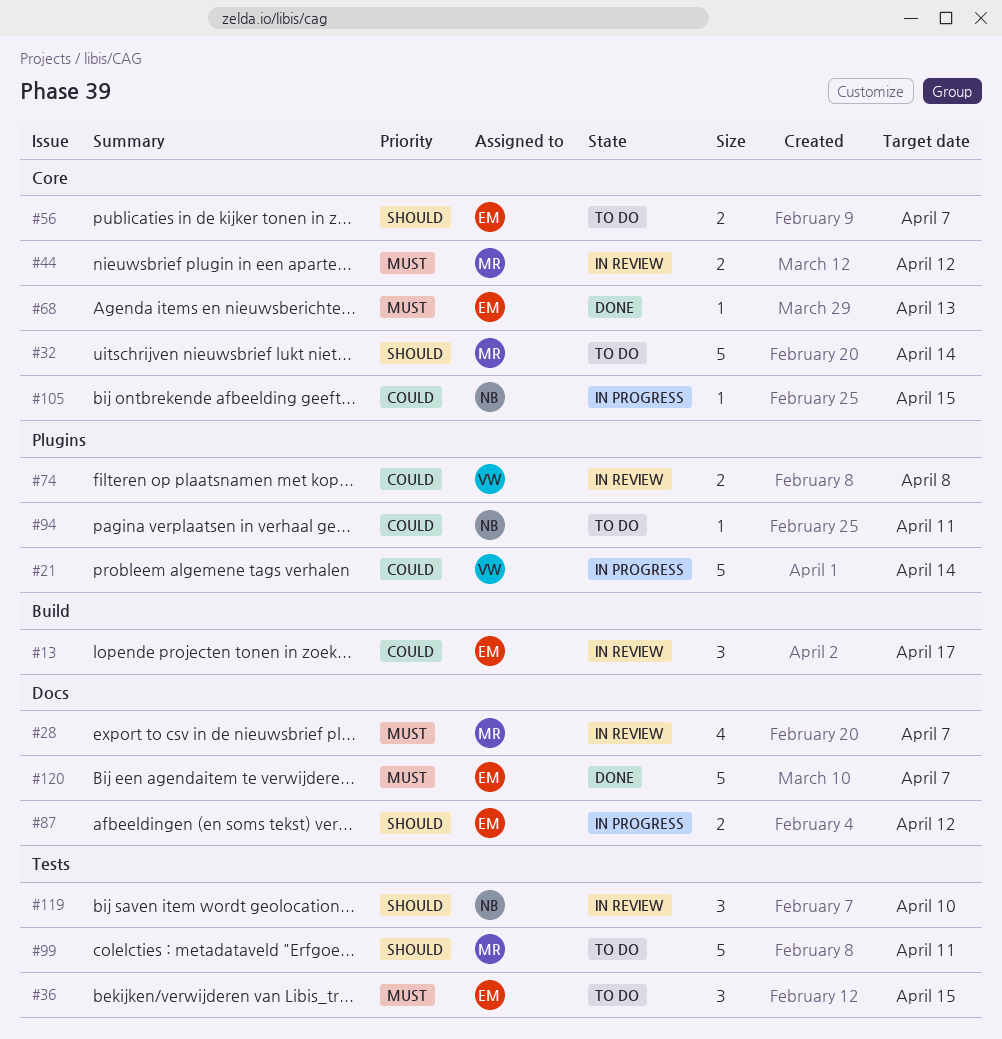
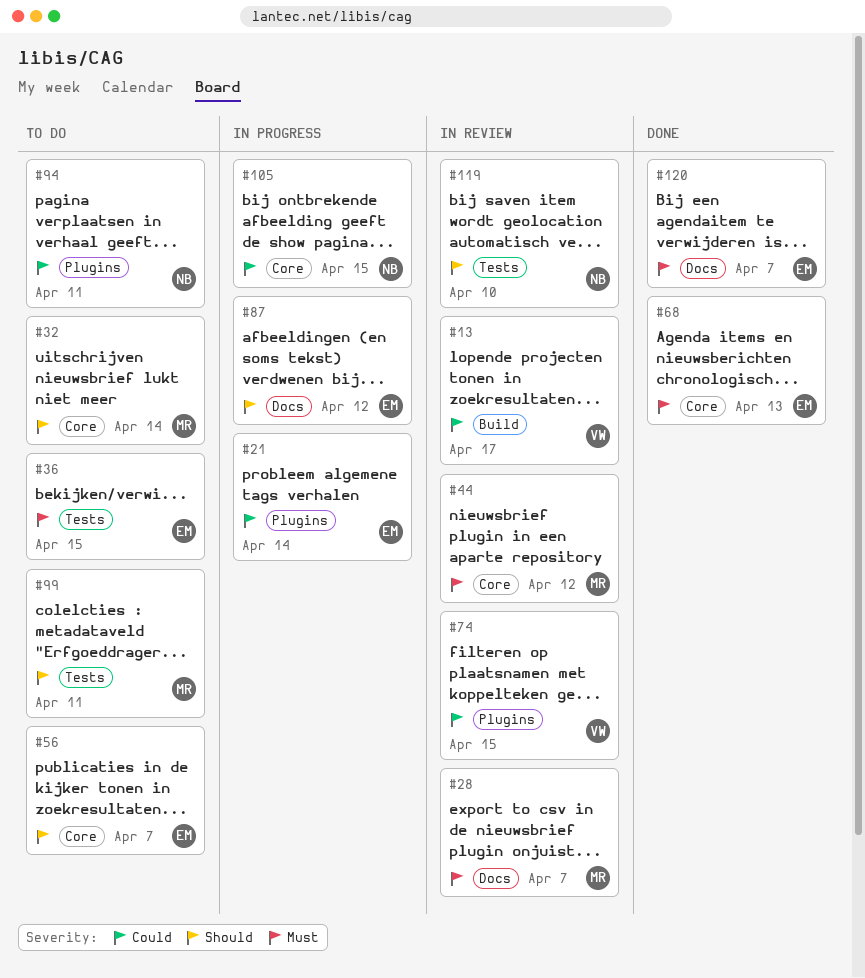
#13, owner: EM -> VW
#21, owner: VW -> EM
#74, due: Apr 8 -> Apr 15

